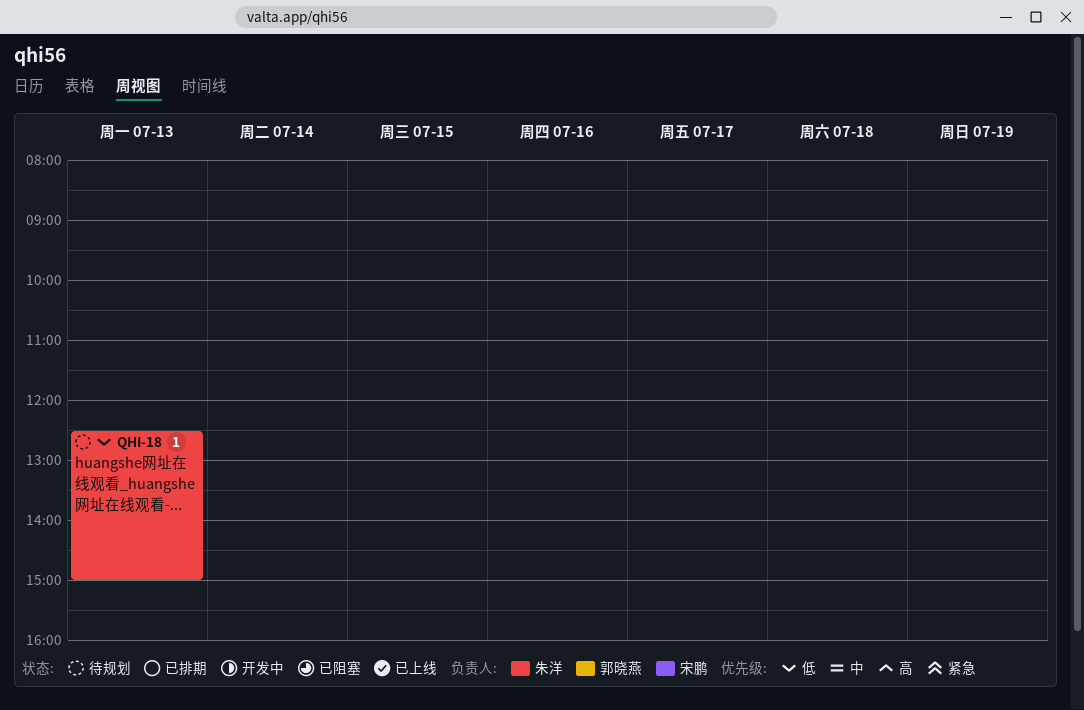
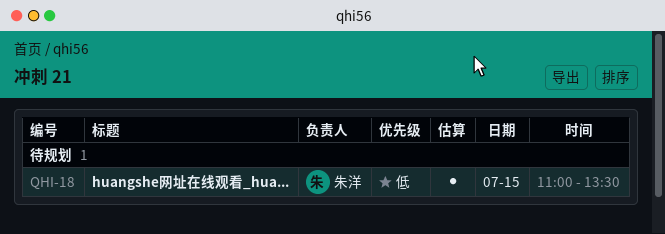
QHI-18, day: Jul 13 -> Jul 15
QHI-18, begins: 12:30 -> 11:00
QHI-18, ends: 15:00 -> 13:30

